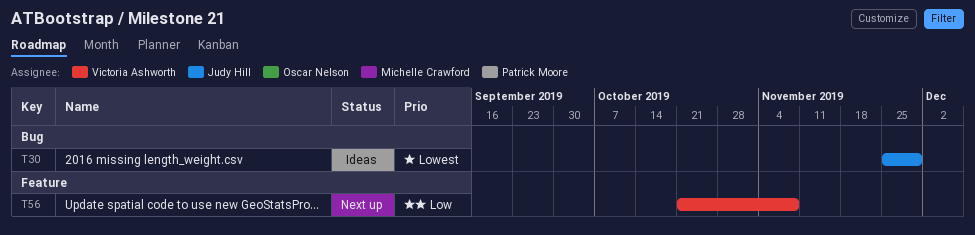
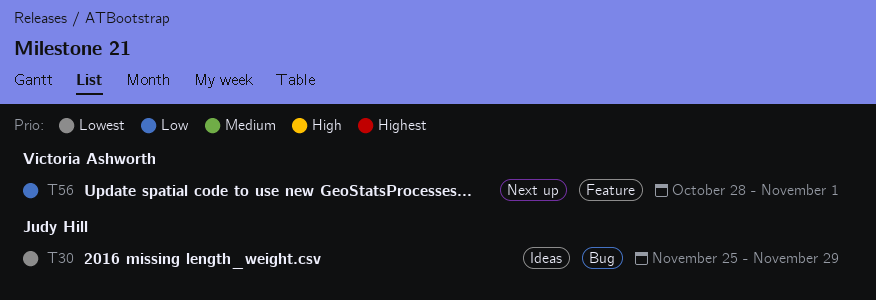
T56, start: Oct 21 -> Oct 28
T56, due: Nov 8 -> Nov 1

